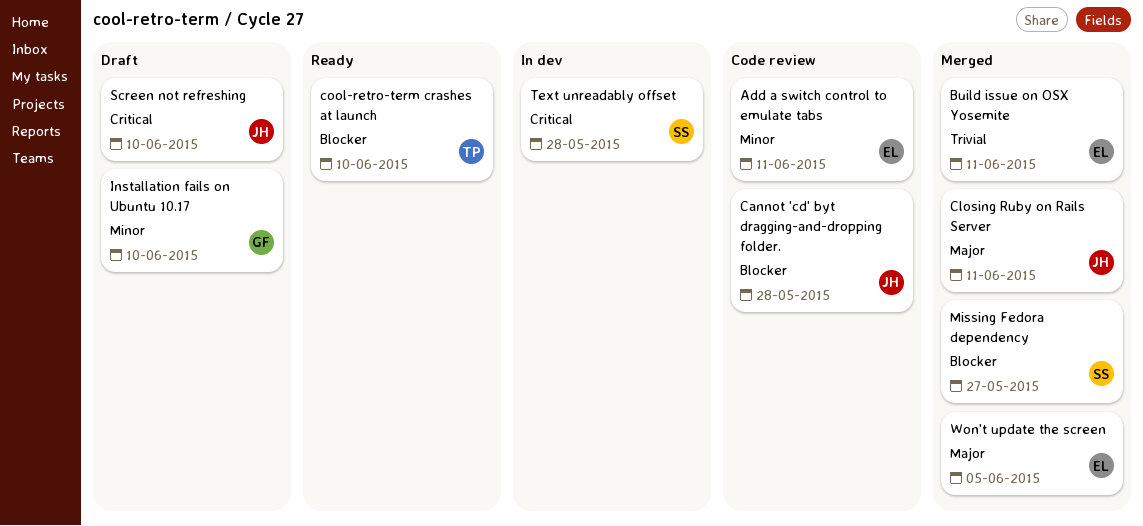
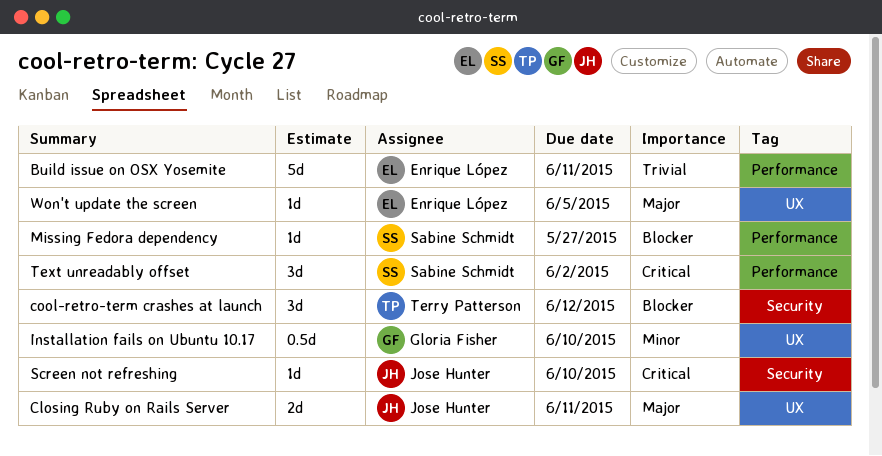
Add a switch control to emulate tabs: present -> none
Cannot 'cd' byt dragging-and-dropping folder.: present -> none
cool-retro-term crashes at launch, due: Jun 10 -> Jun 12
Text unreadably offset, due: May 28 -> Jun 2

